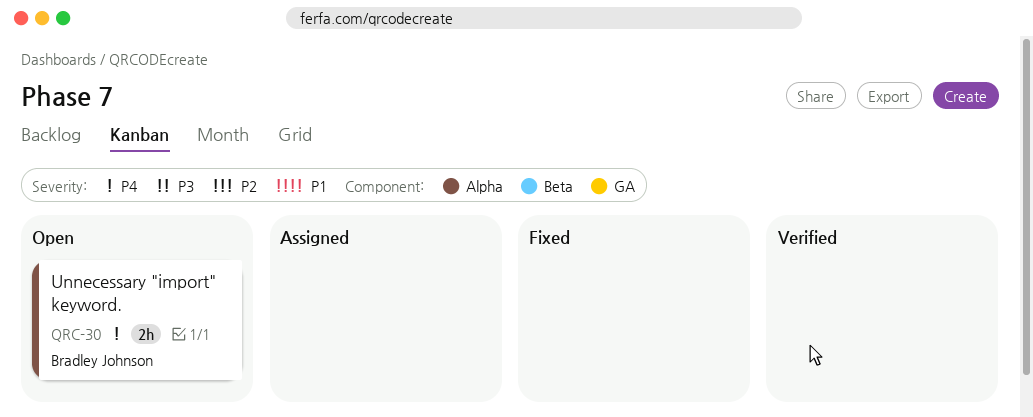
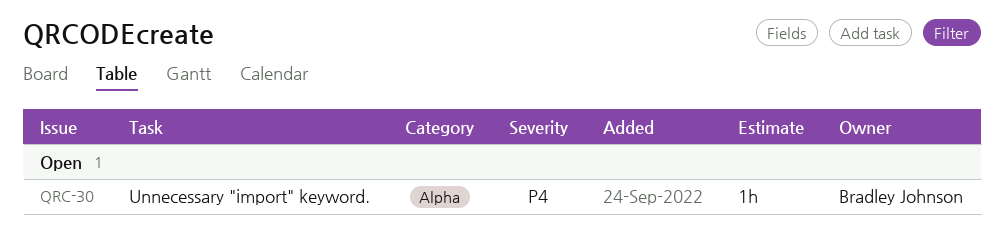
QRC-30, estimate: 2h -> 1h

